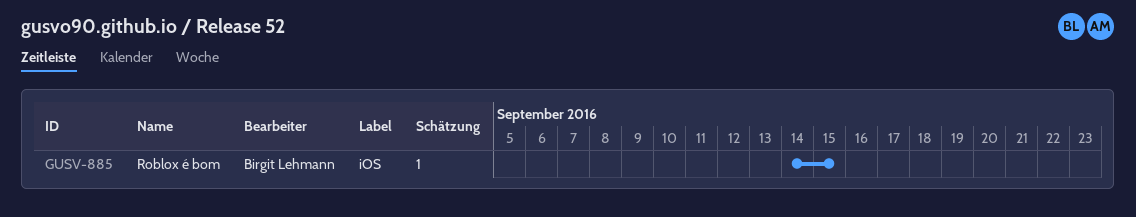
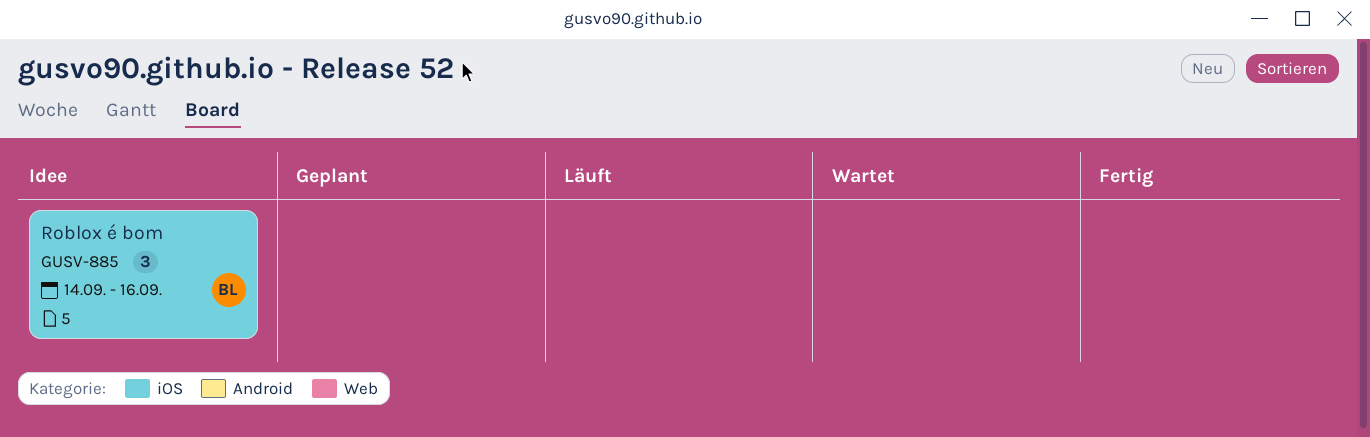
GUSV-885, estimate: 1 -> 3
GUSV-885, due: Sep 15 -> Sep 16

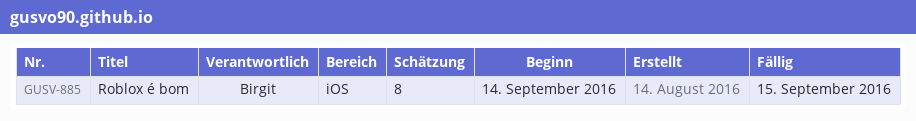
GUSV-885, estimate: 3 -> 8
GUSV-885, due: Sep 16 -> Sep 15

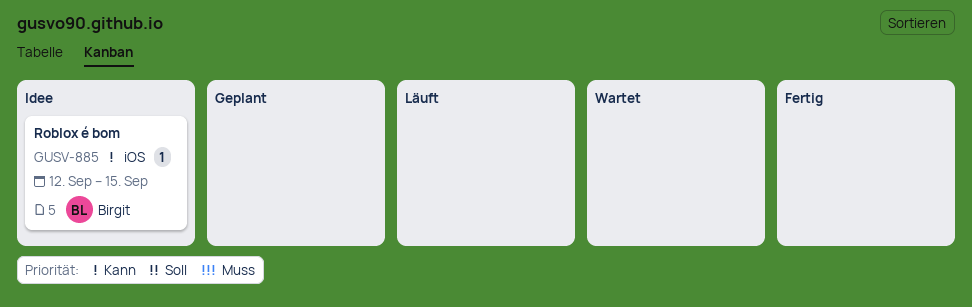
GUSV-885, estimate: 8 -> 1
GUSV-885, start: Sep 14 -> Sep 12

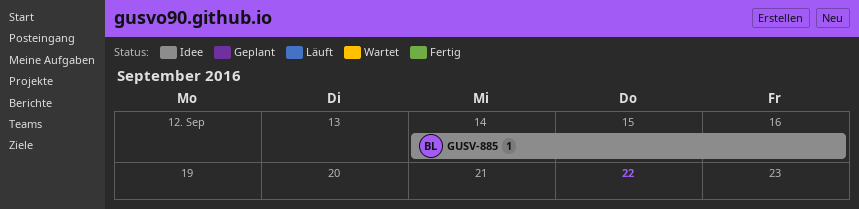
GUSV-885, start: Sep 12 -> Sep 14
GUSV-885, due: Sep 15 -> Sep 16

